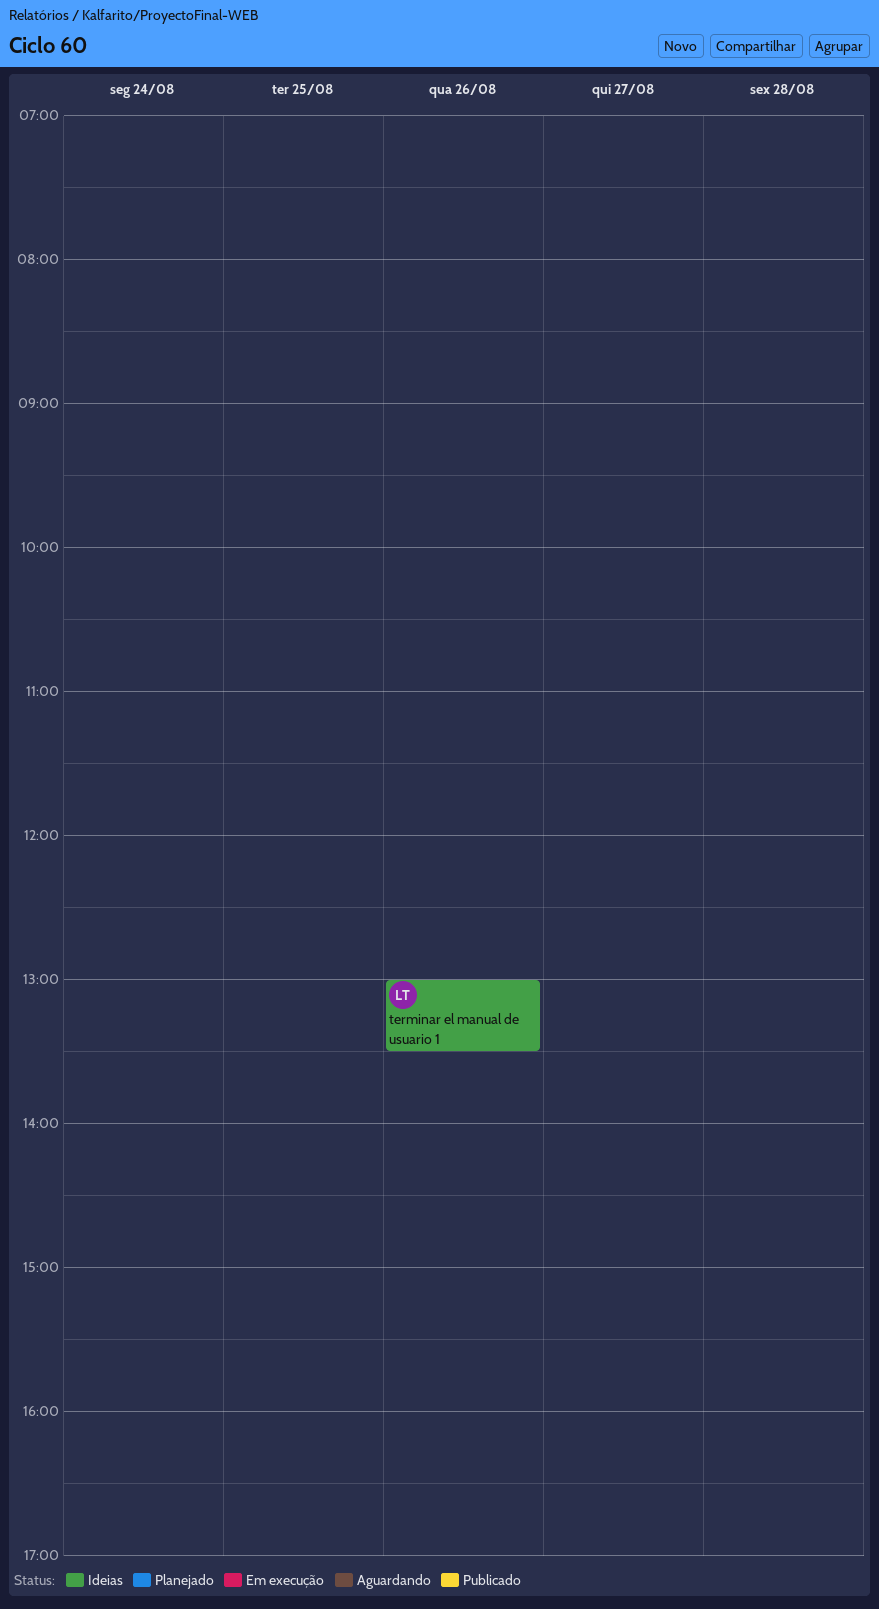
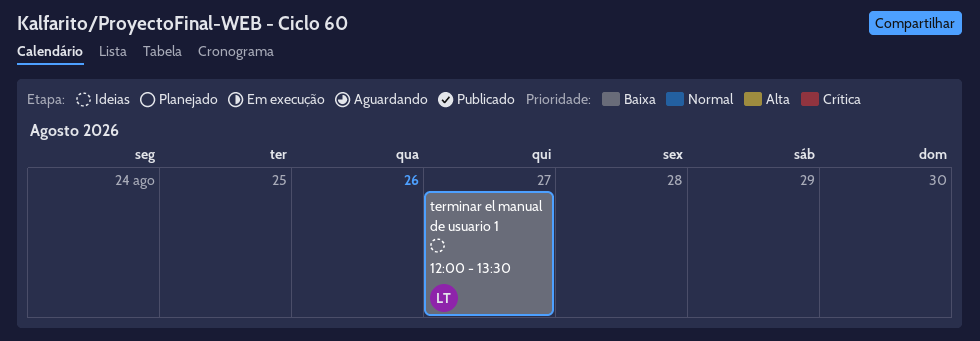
terminar el manual de usuario 1, day: Aug 26 -> Aug 27
terminar el manual de usuario 1, begins: 13:00 -> 12:00

